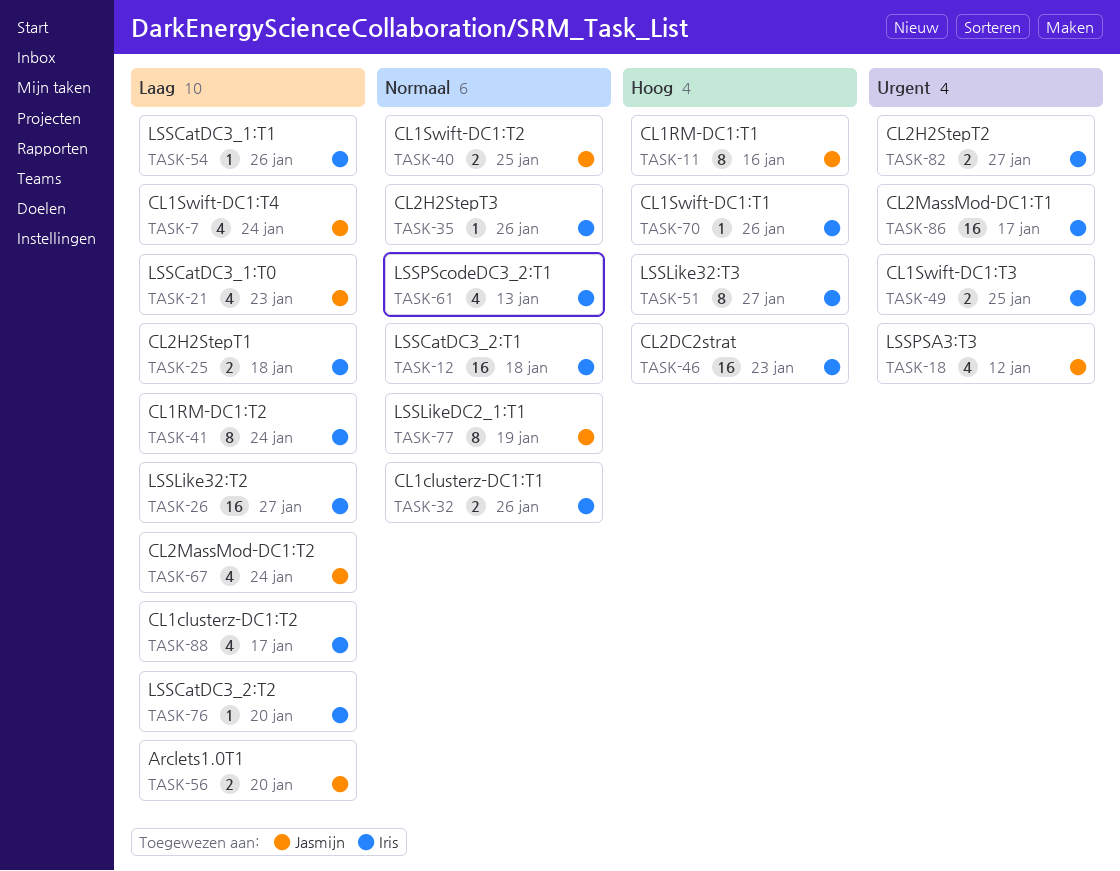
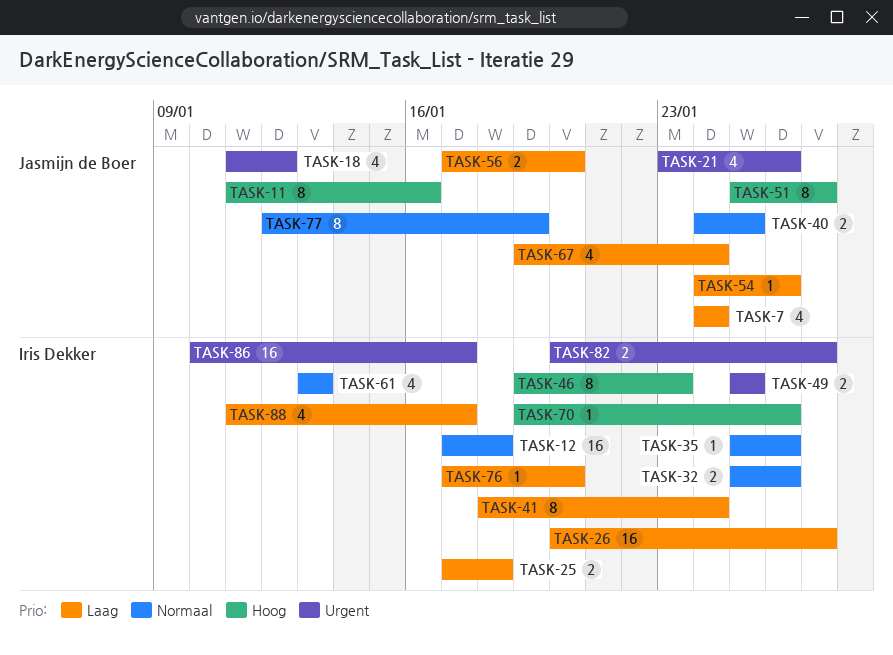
TASK-21, priority: Laag -> Urgent
TASK-21, due: Jan 23 -> Jan 26
TASK-46, estimate: 16 -> 8
TASK-51, owner: Iris Dekker -> Jasmijn de Boer
TASK-54, owner: Iris Dekker -> Jasmijn de Boer

